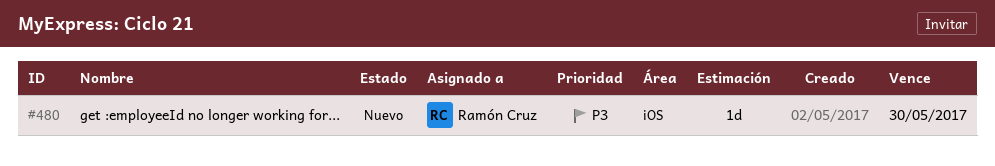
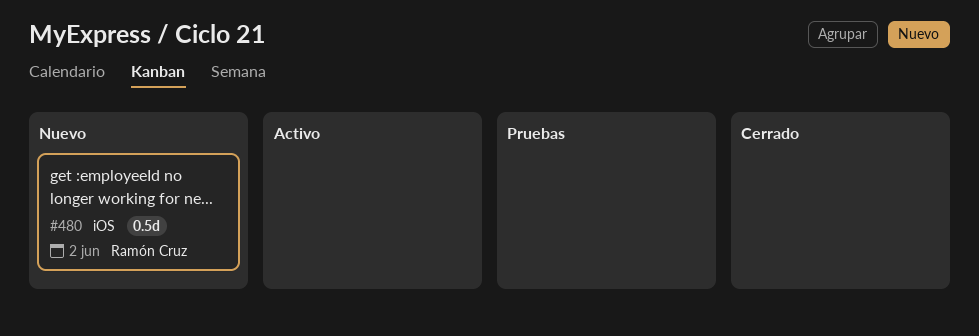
#480, estimate: 1d -> 0.5d
#480, due: May 30 -> Jun 2

